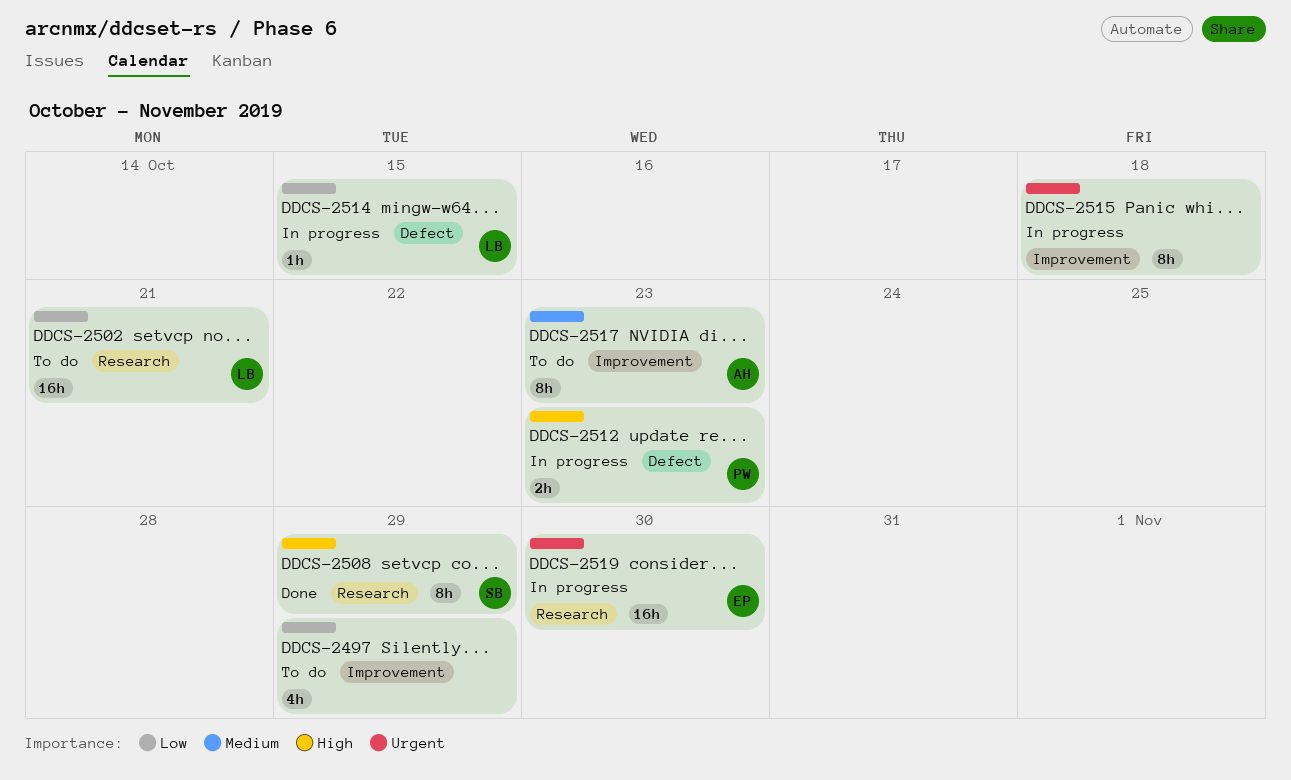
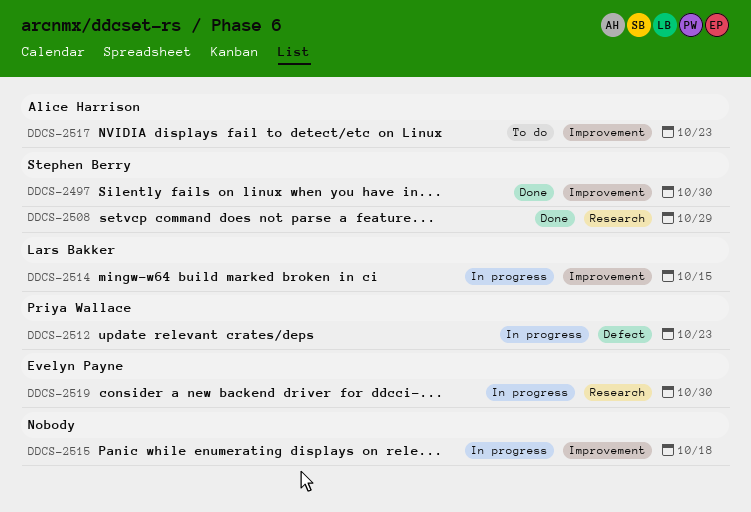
DDCS-2497, status: To do -> Done
DDCS-2497, owner: none -> Stephen Berry
DDCS-2497, due: Oct 29 -> Oct 30
DDCS-2502: present -> none
DDCS-2514, label: Defect -> Improvement

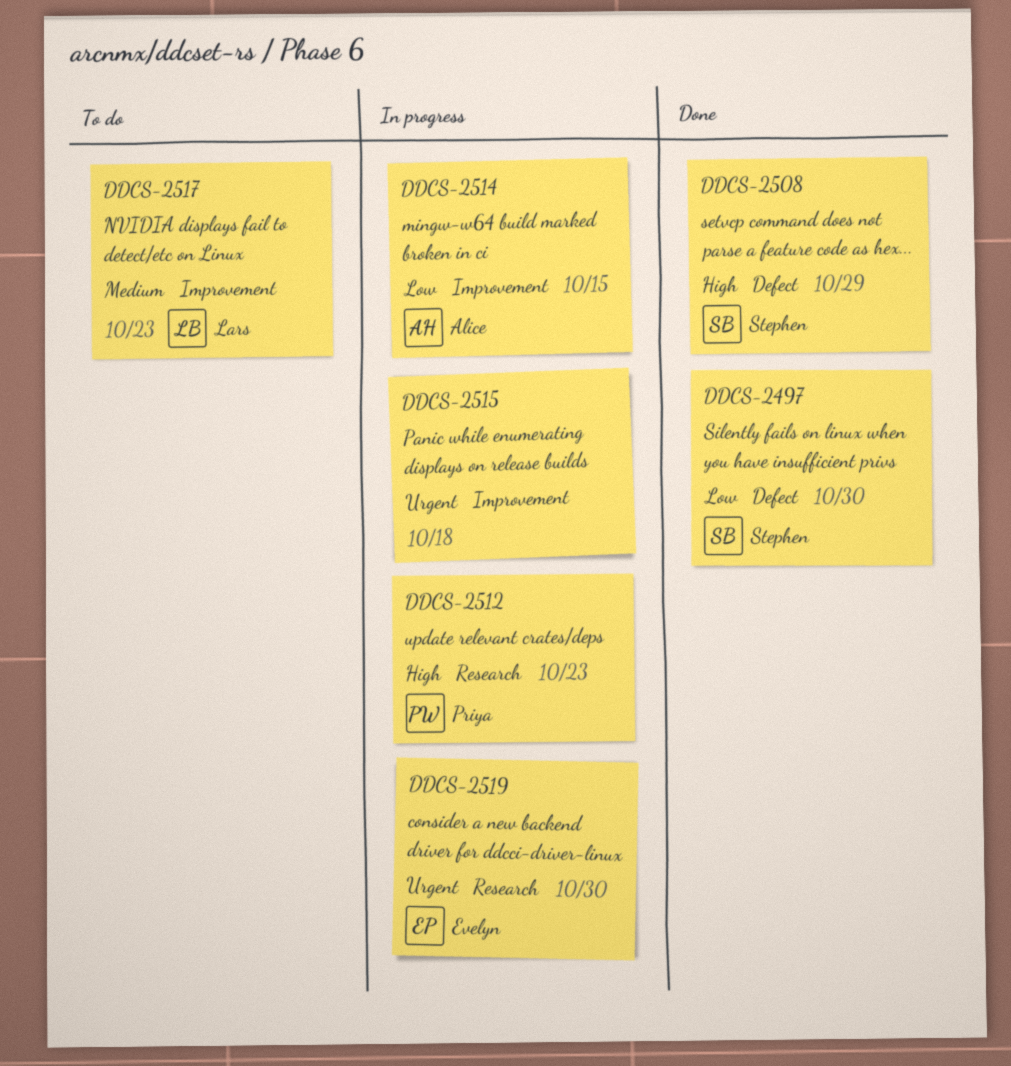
DDCS-2497, label: Improvement -> Defect
DDCS-2508, label: Research -> Defect
DDCS-2512, label: Defect -> Research
DDCS-2514, owner: Lars Bakker -> Alice Harrison
DDCS-2517, owner: Alice Harrison -> Lars Bakker

